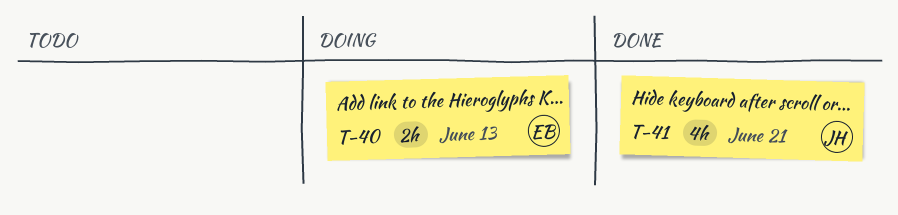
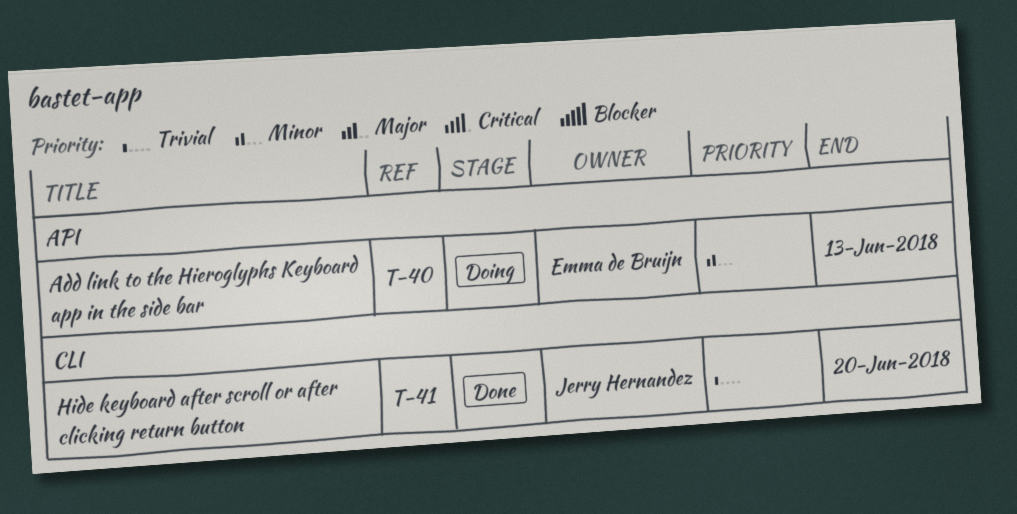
T-41, due: Jun 21 -> Jun 20

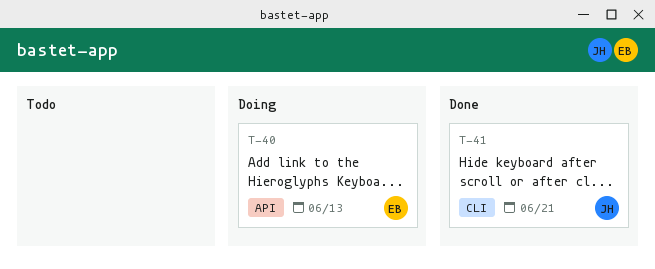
T-41, due: Jun 20 -> Jun 21

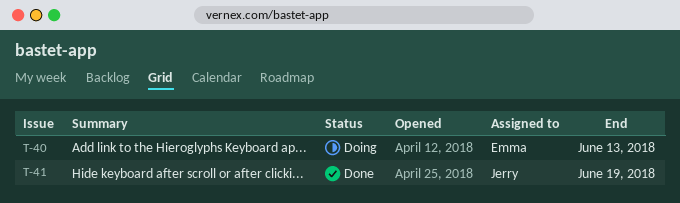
T-41, due: Jun 21 -> Jun 19

